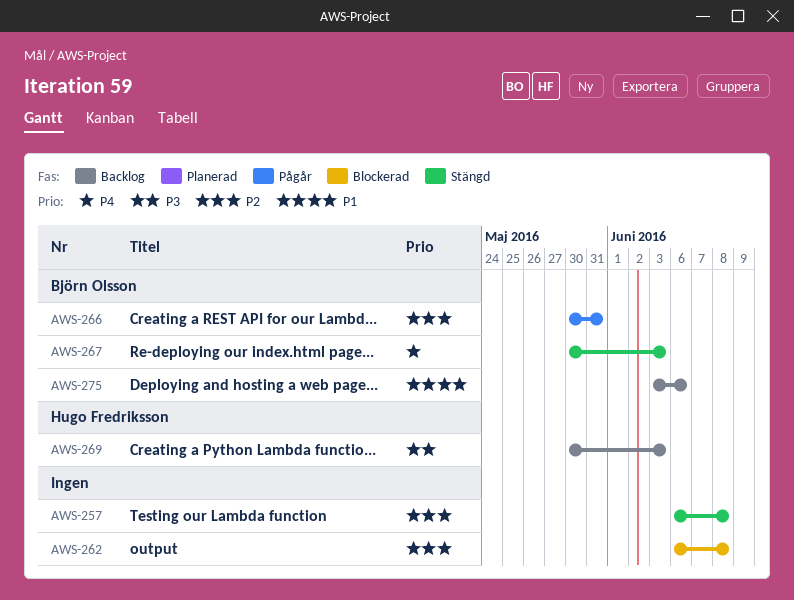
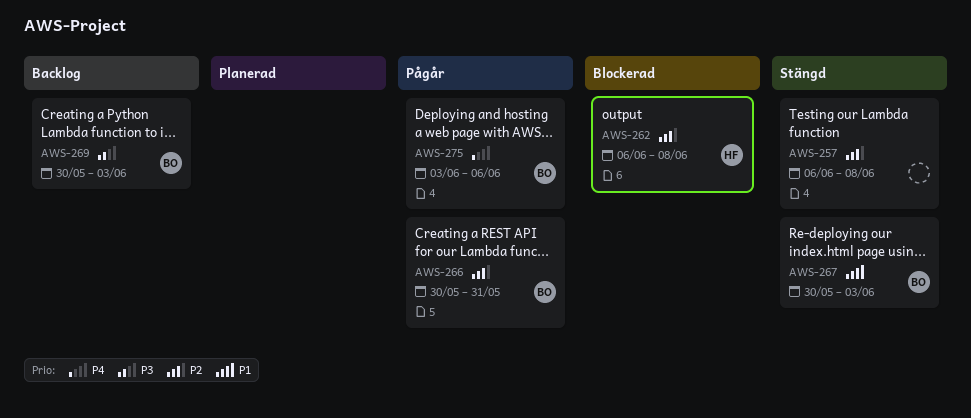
AWS-262, owner: none -> Hugo Fredriksson
AWS-267, priority: P4 -> P1
AWS-269, owner: Hugo Fredriksson -> Björn Olsson
AWS-275, status: Backlog -> Pågår
AWS-275, priority: P1 -> P4

